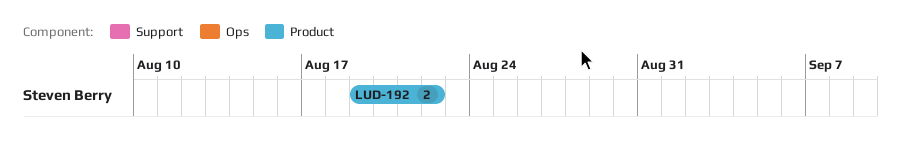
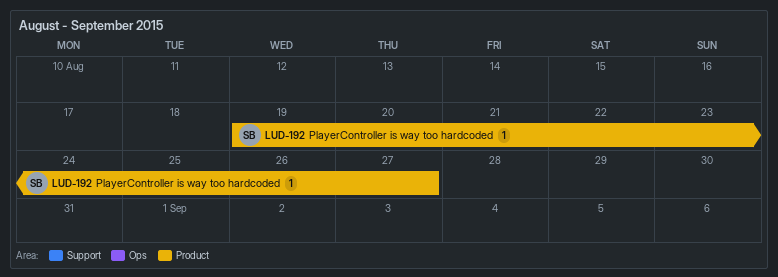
LUD-192, estimate: 2 -> 1
LUD-192, due: Aug 22 -> Aug 27

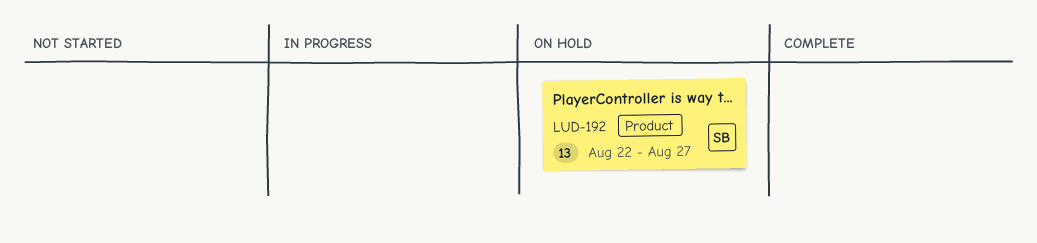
LUD-192, estimate: 1 -> 13
LUD-192, start: Aug 19 -> Aug 22

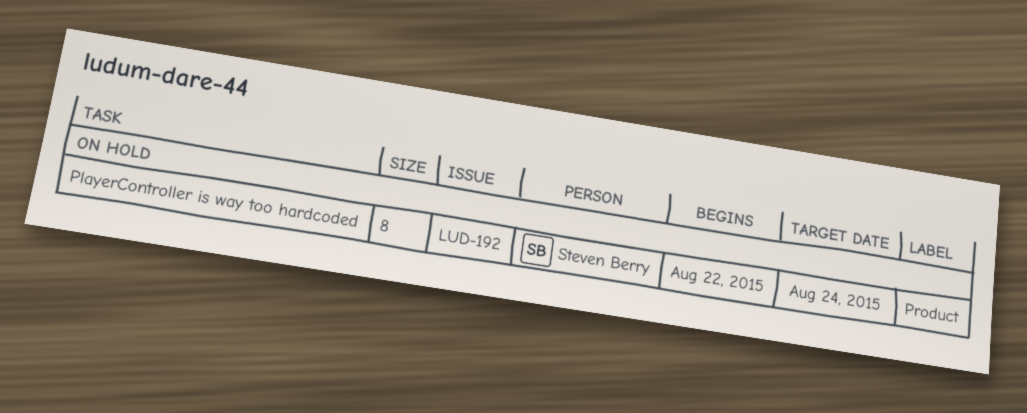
LUD-192, estimate: 13 -> 8
LUD-192, due: Aug 27 -> Aug 24

